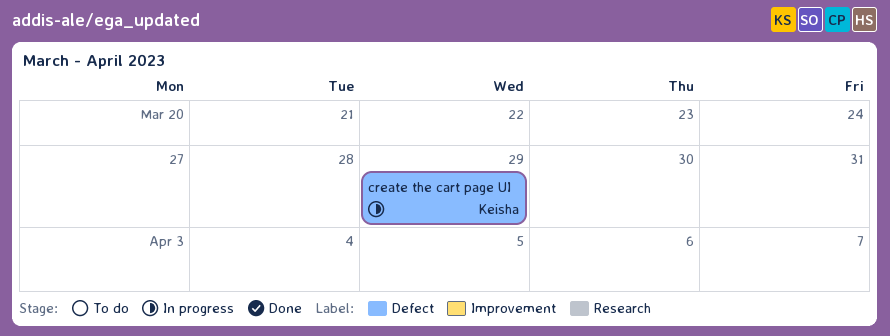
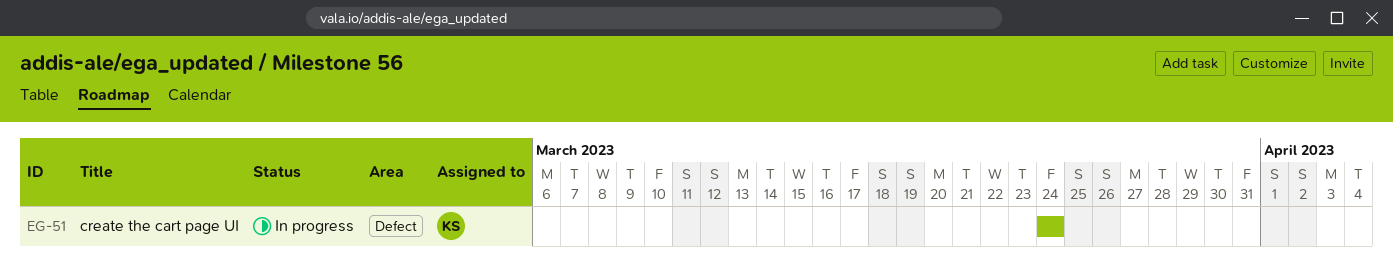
create the cart page UI, due: Mar 29 -> Mar 24

